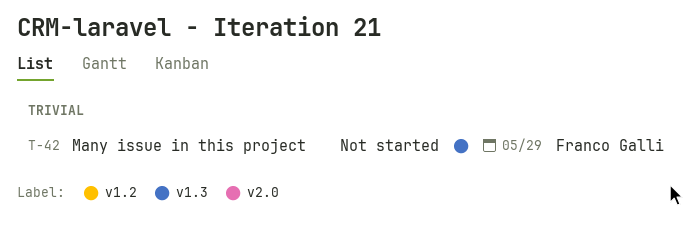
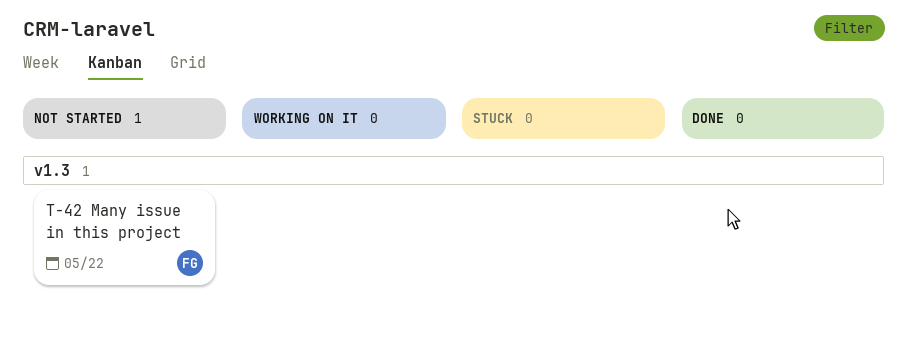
T-42, due: May 29 -> May 22

